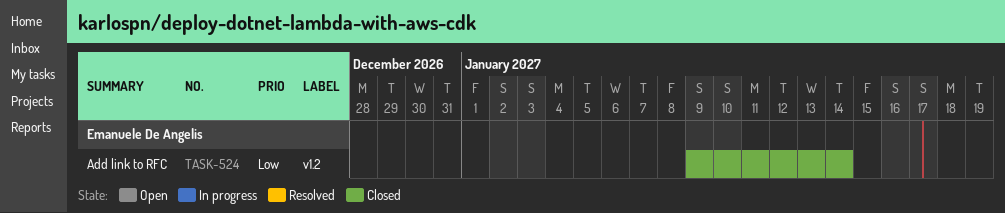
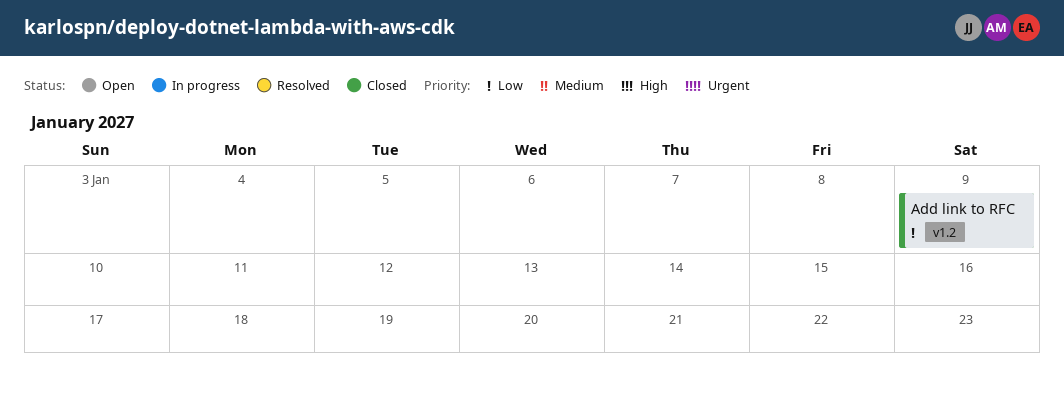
Add link to RFC, due: Jan 14 -> Jan 9

